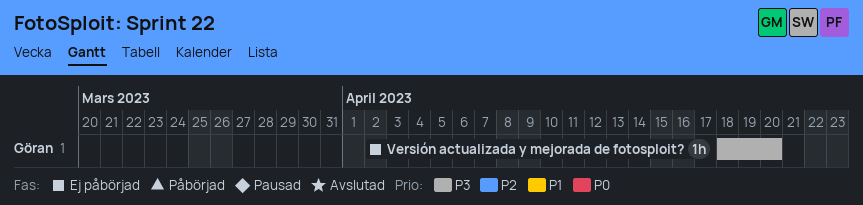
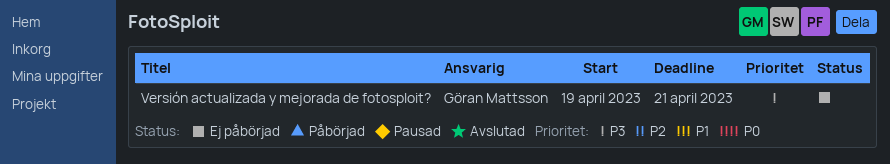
Versión actualizada y mejorada de fotosploit?, start: Apr 18 -> Apr 19
Versión actualizada y mejorada de fotosploit?, due: Apr 20 -> Apr 21

